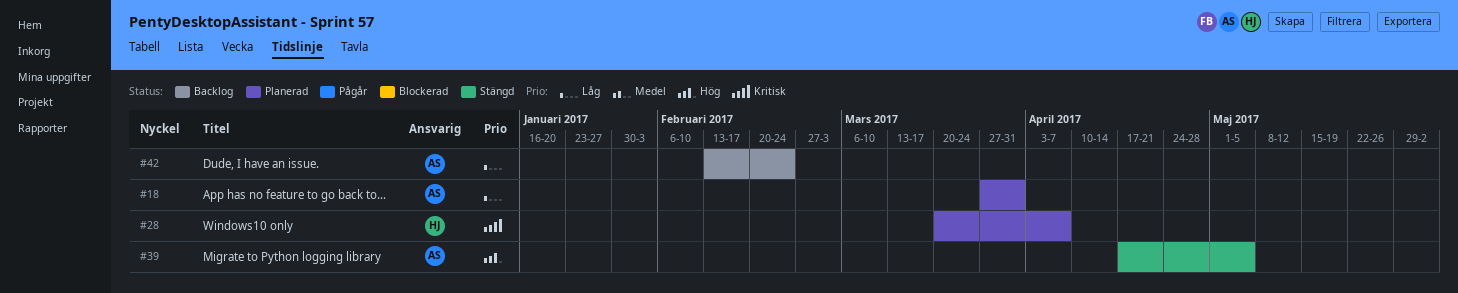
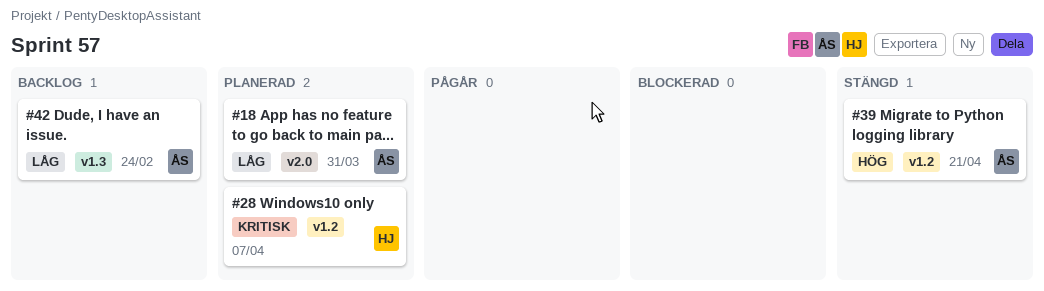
#39, due: May 5 -> Apr 21

